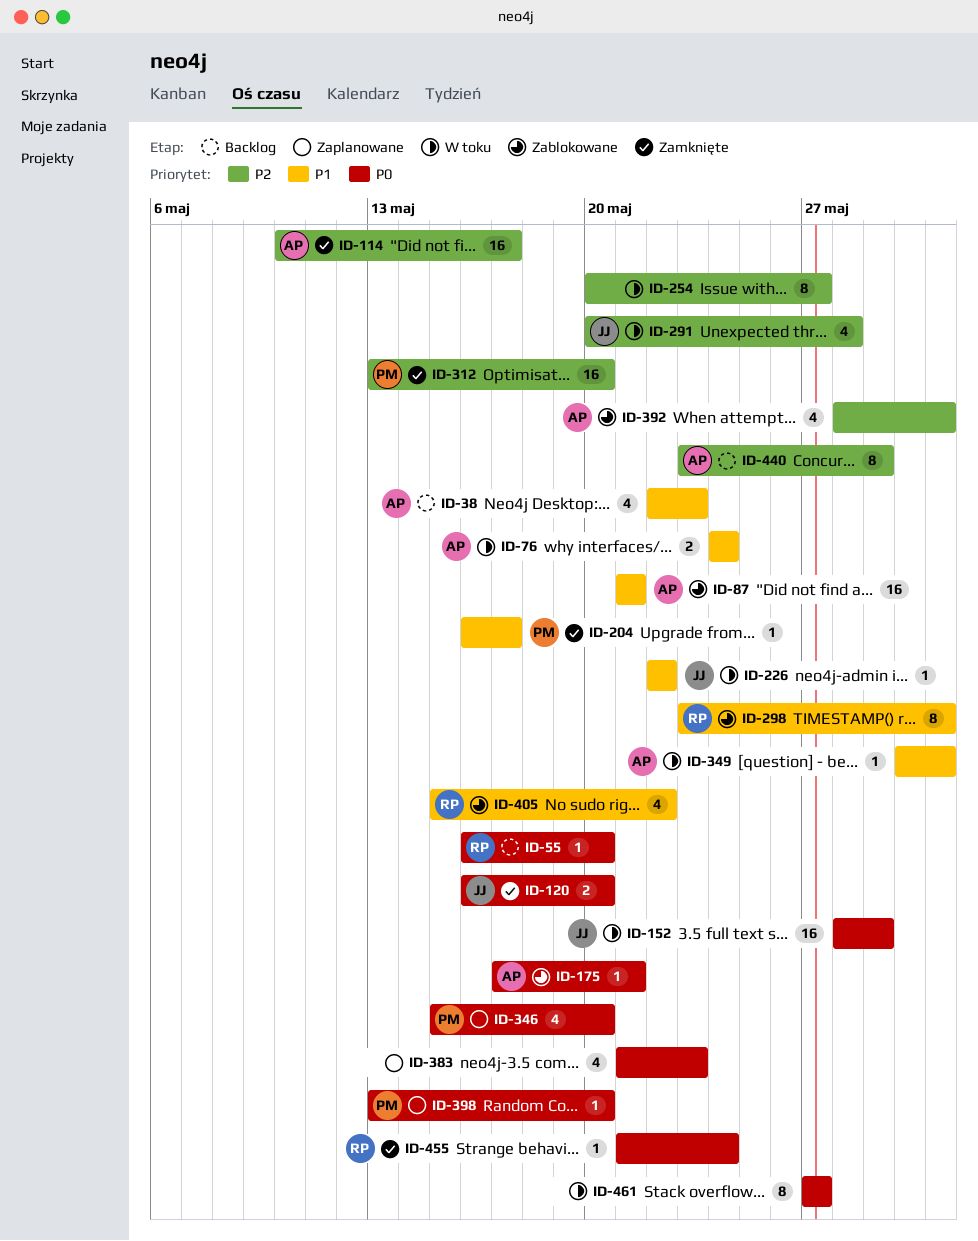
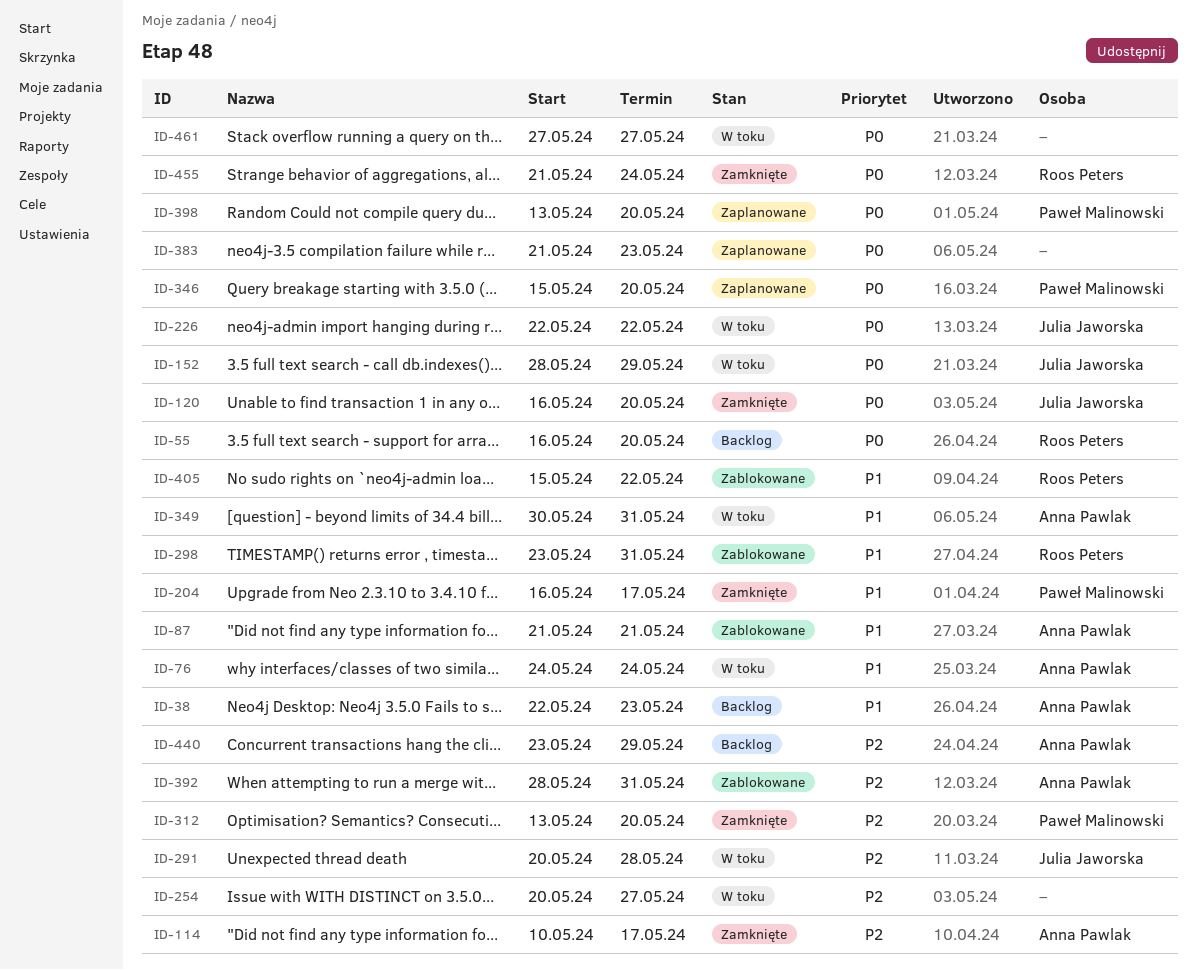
ID-175: present -> none
ID-226, priority: P1 -> P0

